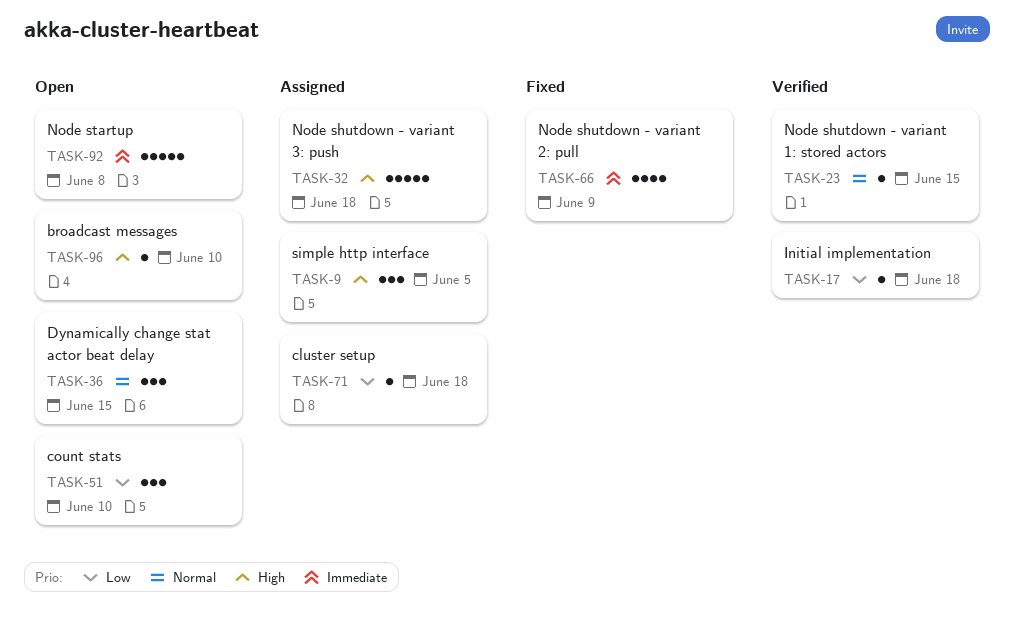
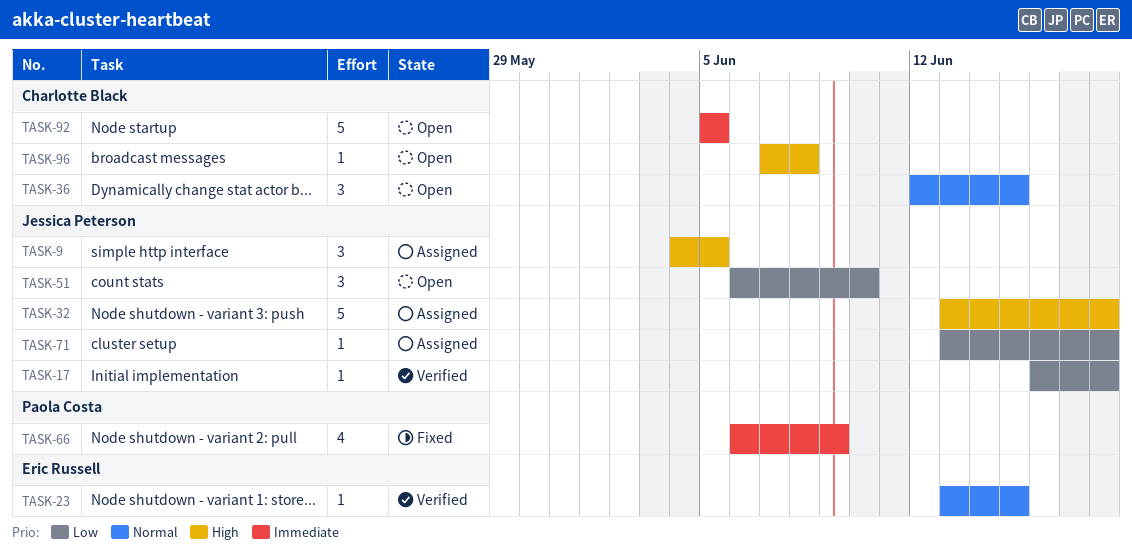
TASK-92, due: Jun 8 -> Jun 5
TASK-96, due: Jun 10 -> Jun 8

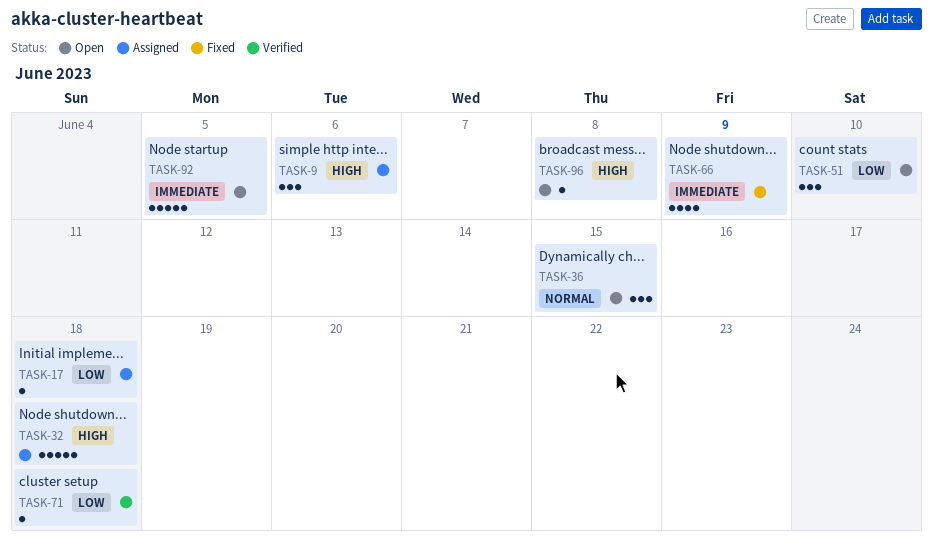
TASK-9, due: Jun 5 -> Jun 6
TASK-17, status: Verified -> Assigned
TASK-23: present -> none
TASK-71, status: Assigned -> Verified

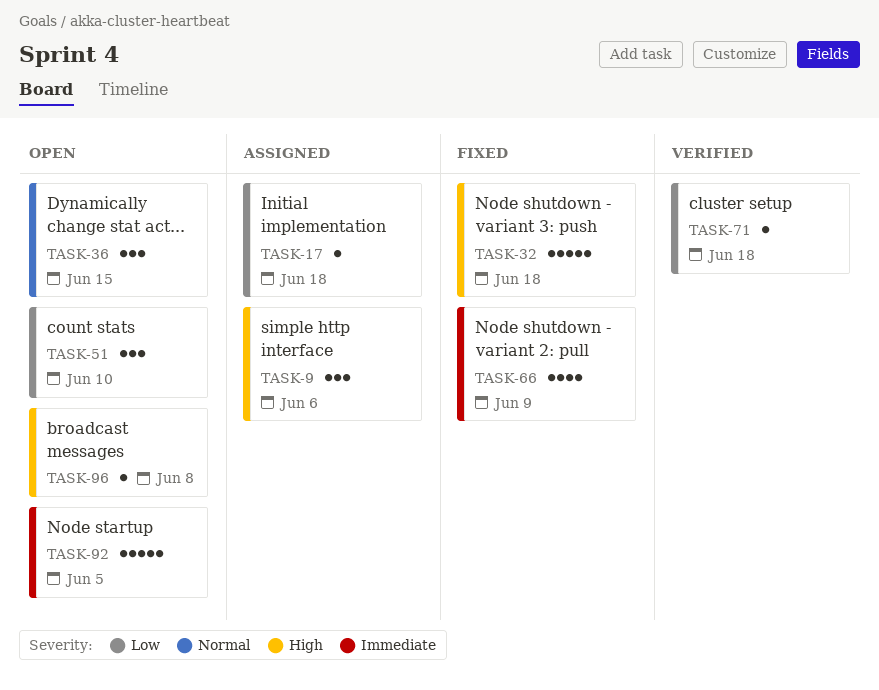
TASK-32, status: Assigned -> Fixed

